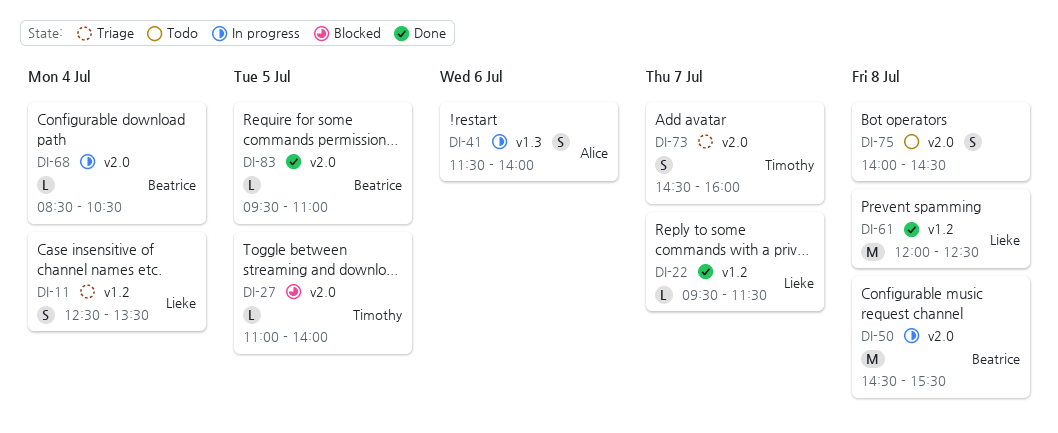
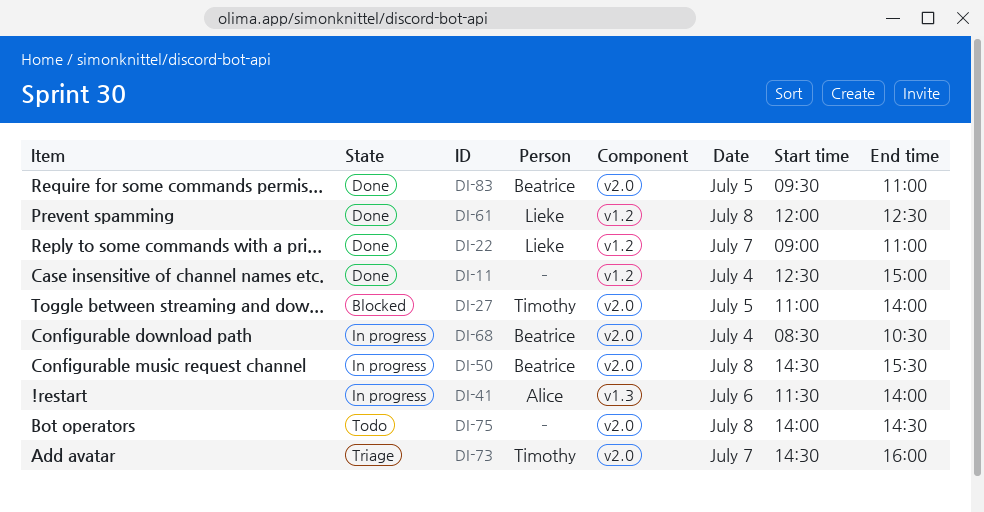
DI-11, status: Triage -> Done
DI-11, owner: Lieke -> none
DI-11, ends: 13:30 -> 15:00
DI-22, begins: 09:30 -> 09:00
DI-22, ends: 11:30 -> 11:00

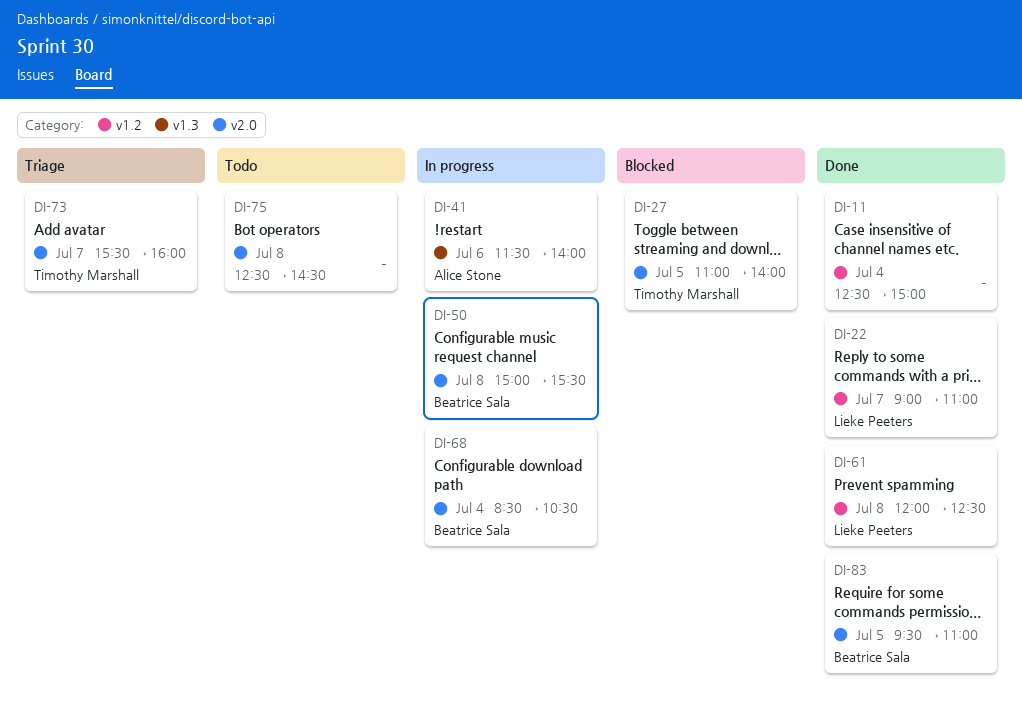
DI-50, begins: 14:30 -> 15:00
DI-73, begins: 14:30 -> 15:30
DI-75, begins: 14:00 -> 12:30

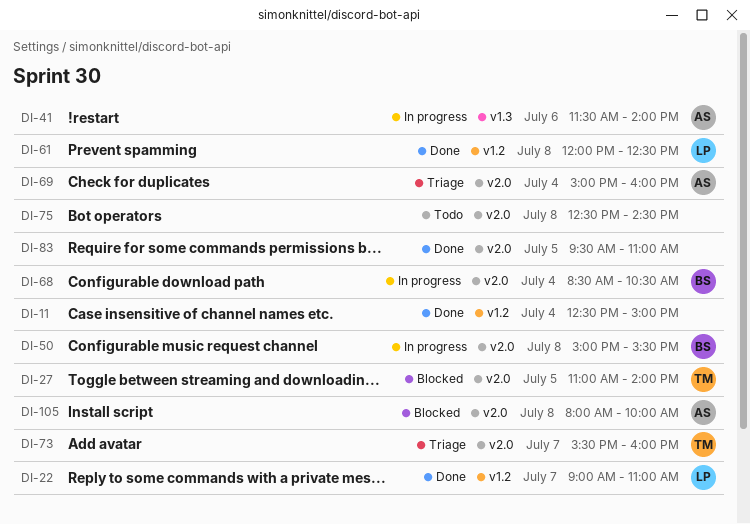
DI-69: none -> present
DI-83, owner: Beatrice Sala -> none
DI-105: none -> present

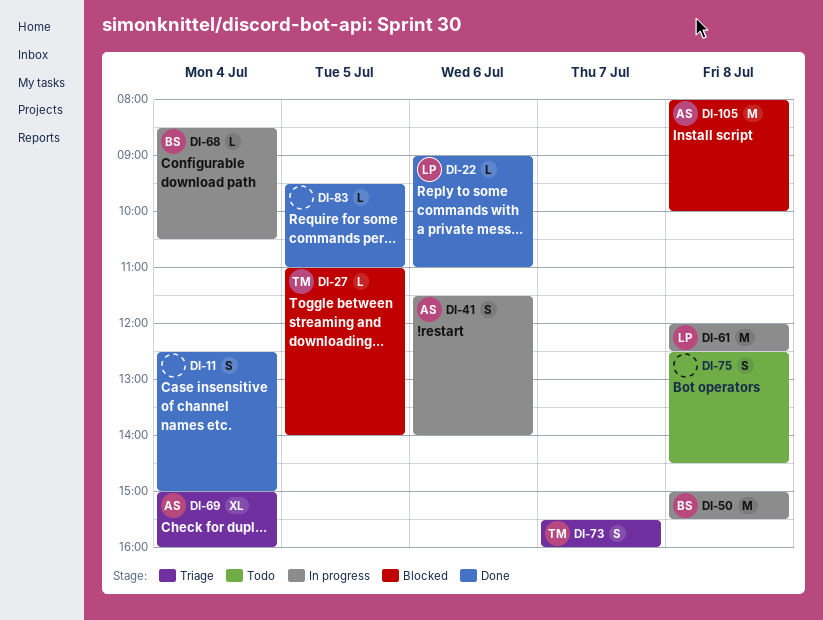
DI-22, day: Jul 7 -> Jul 6
DI-61, status: Done -> In progress

